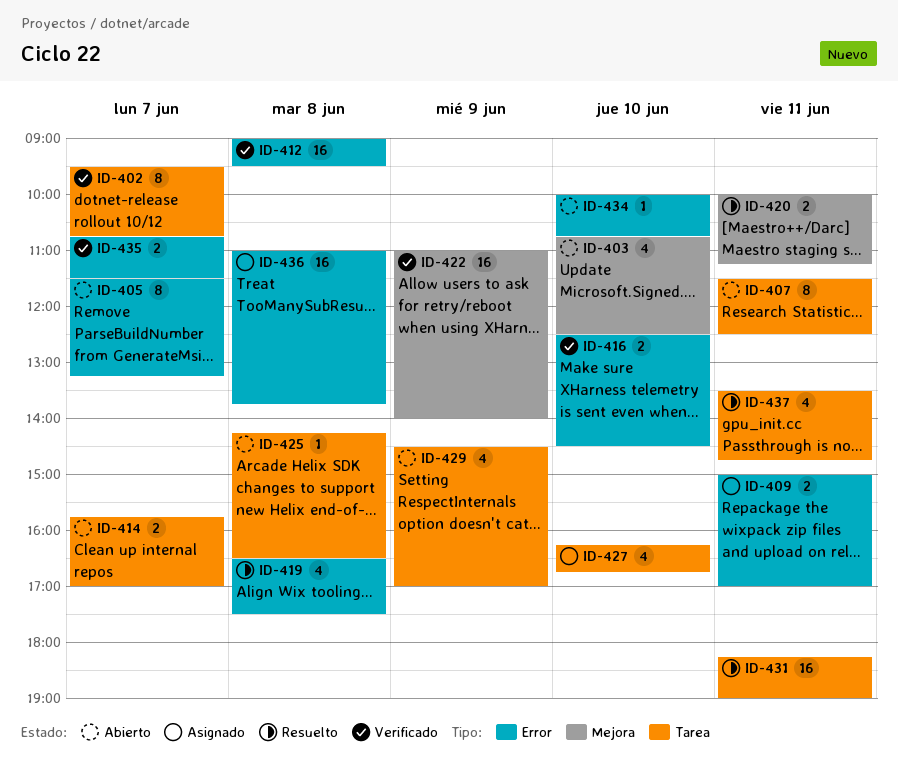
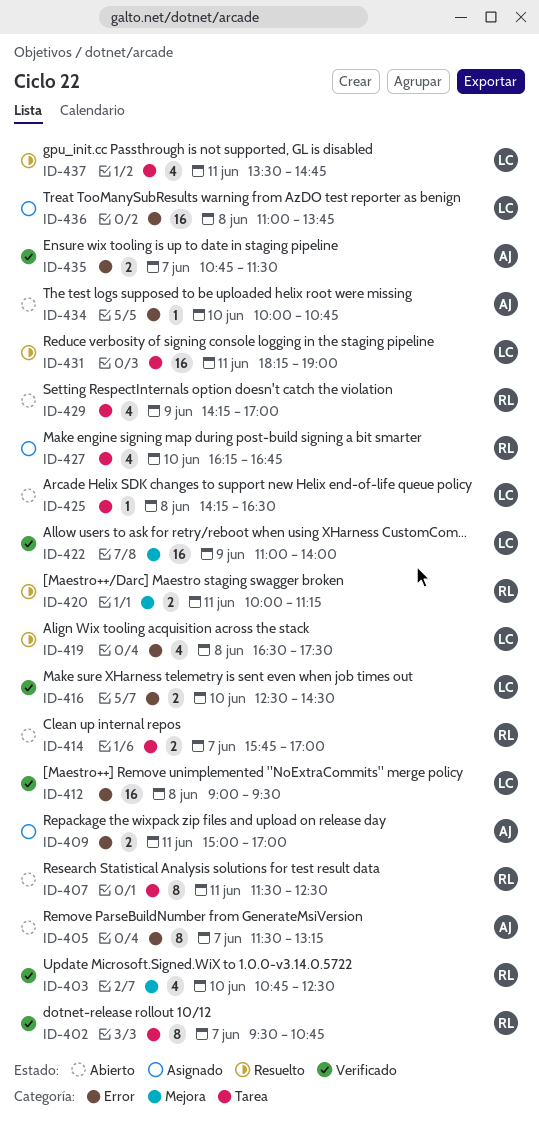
ID-403, status: Abierto -> Verificado
ID-429, begins: 14:30 -> 14:15

